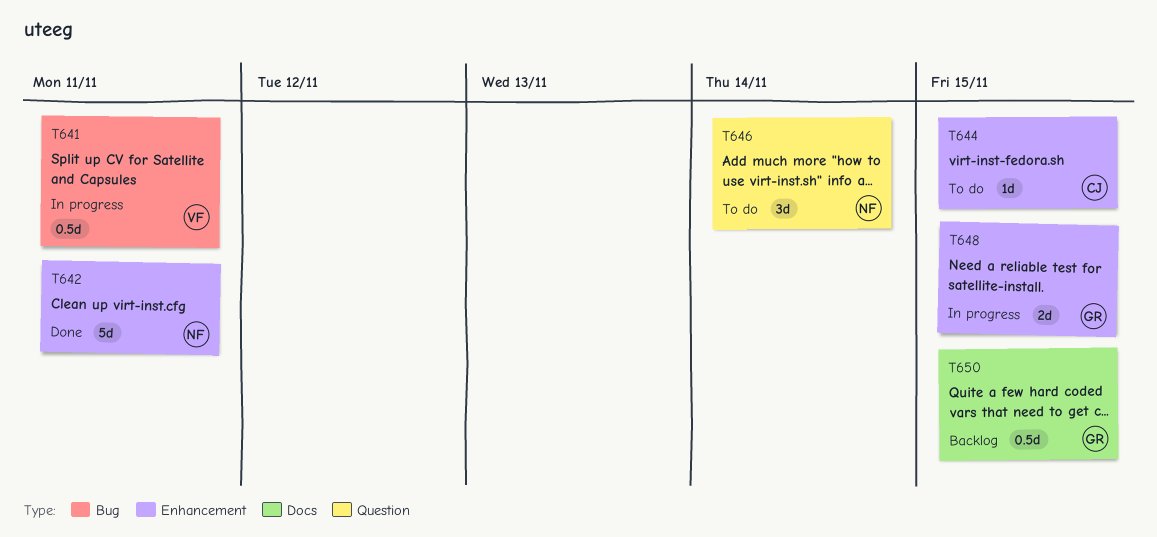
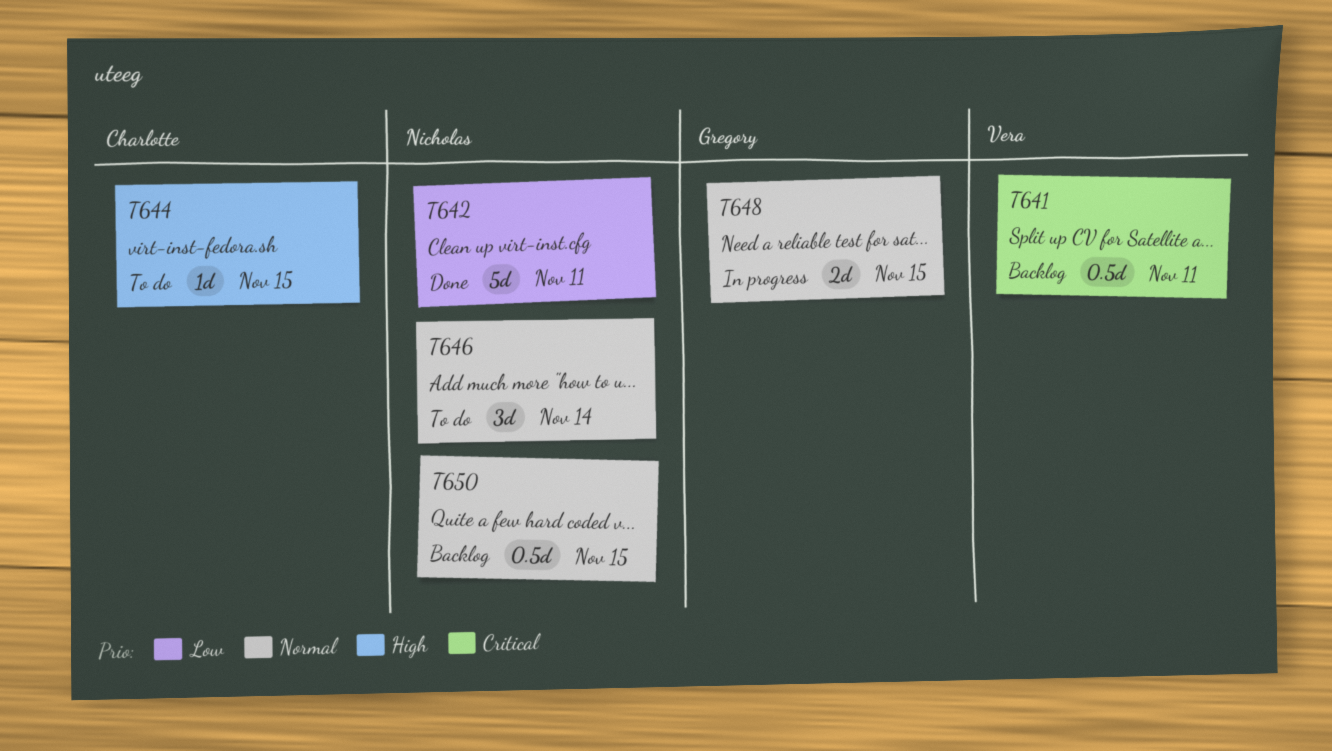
T641, status: In progress -> Backlog
T650, owner: Gregory -> Nicholas

